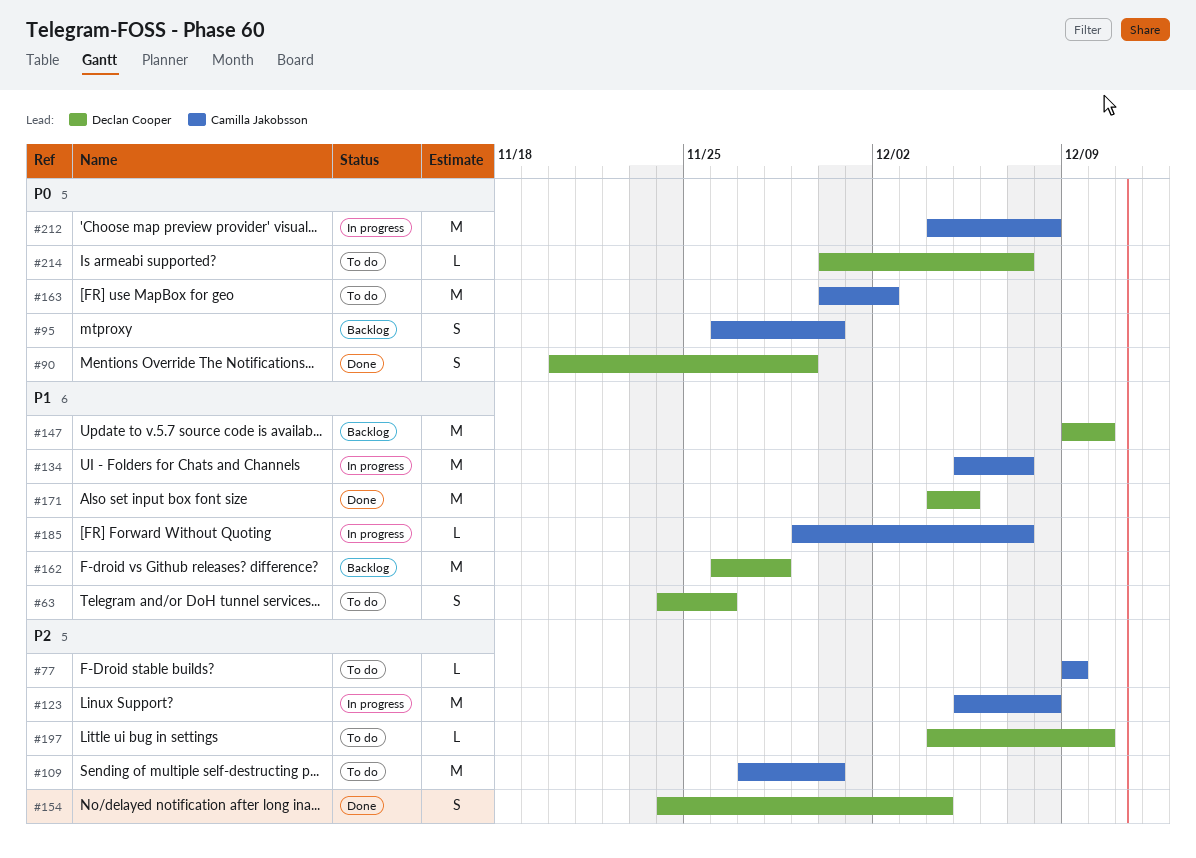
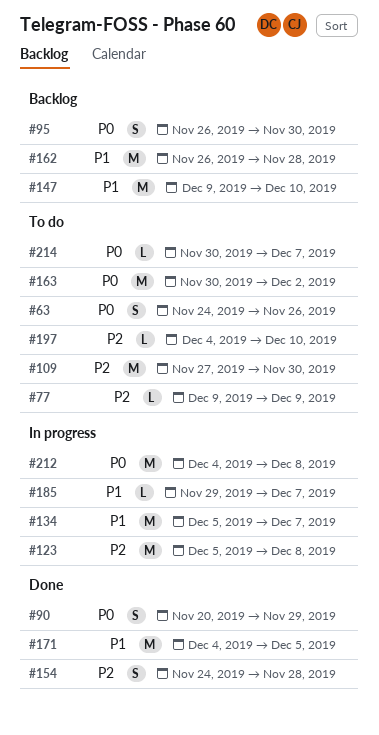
#63, priority: P1 -> P0
#154, due: Dec 4 -> Nov 28

